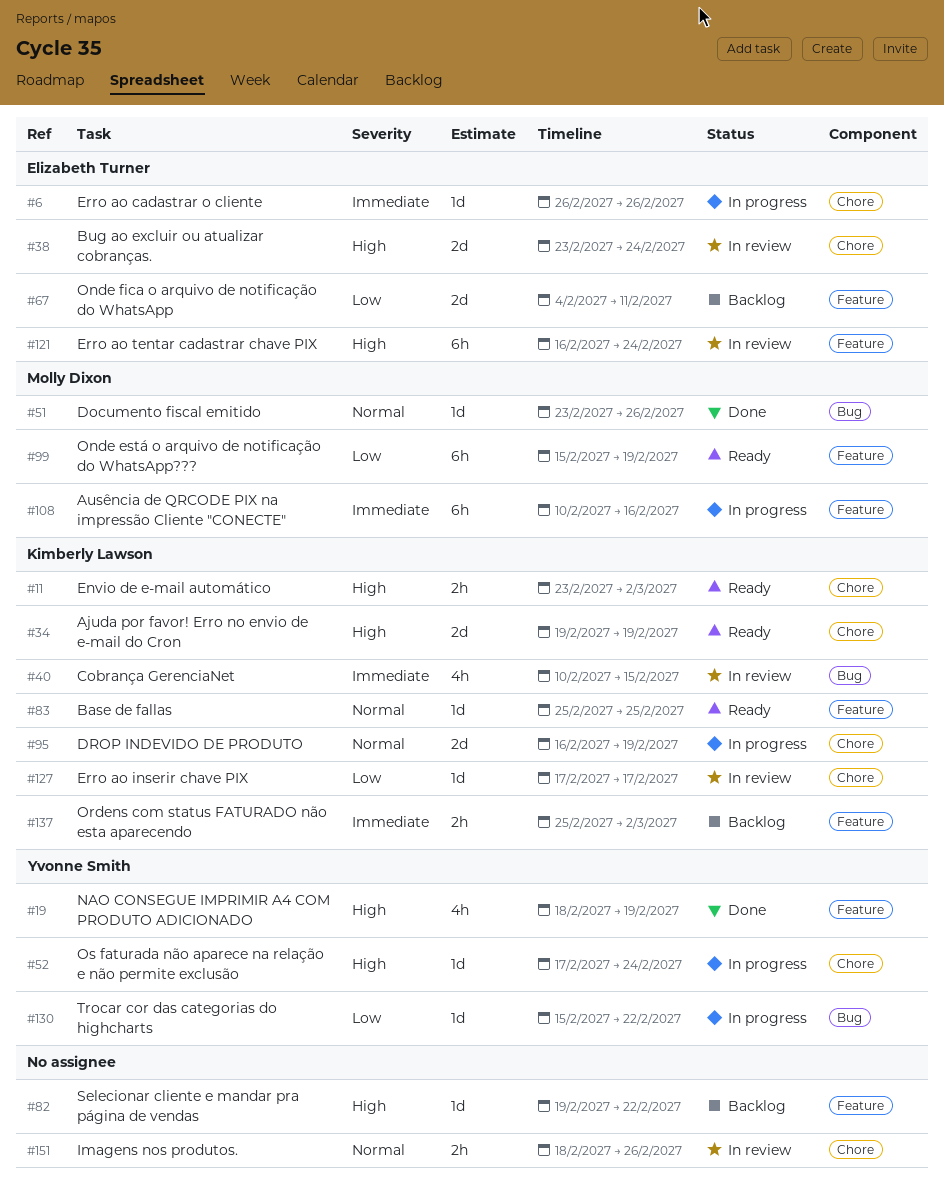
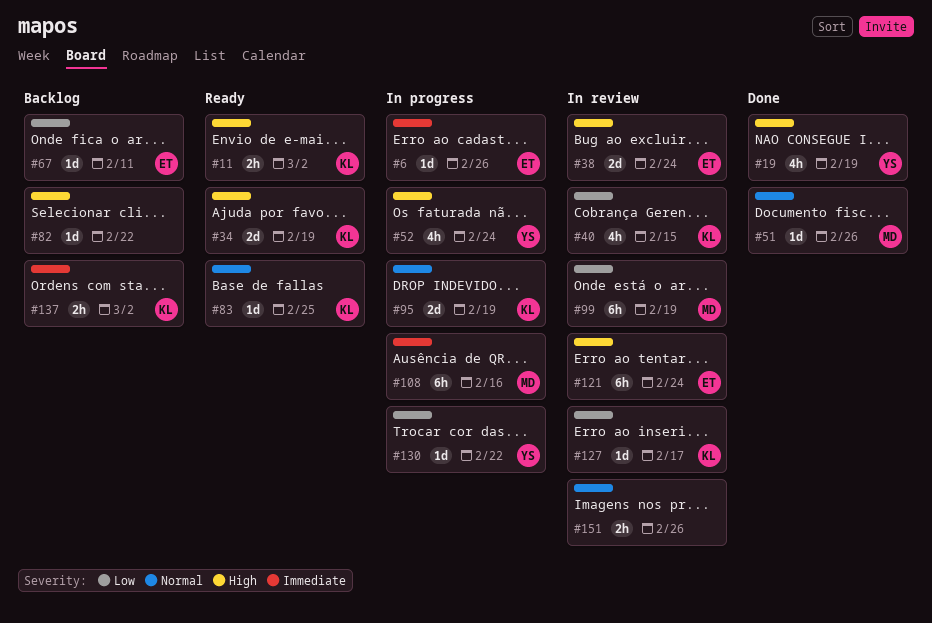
#40, priority: Immediate -> Low
#52, estimate: 1d -> 4h
#67, estimate: 2d -> 1d
#99, status: Ready -> In review

